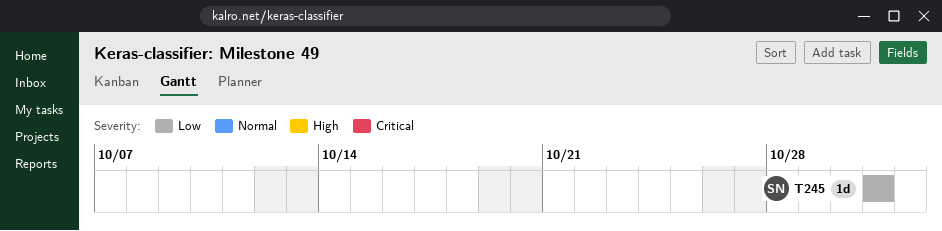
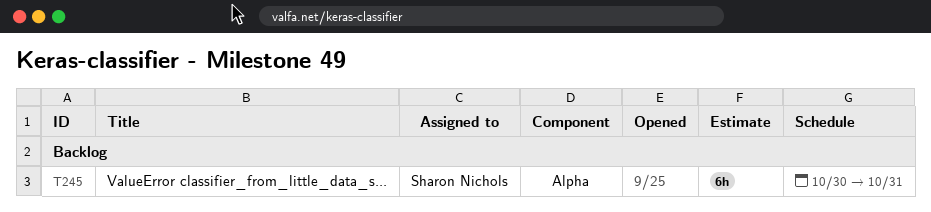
T245, estimate: 1d -> 6h
T245, start: Oct 31 -> Oct 30

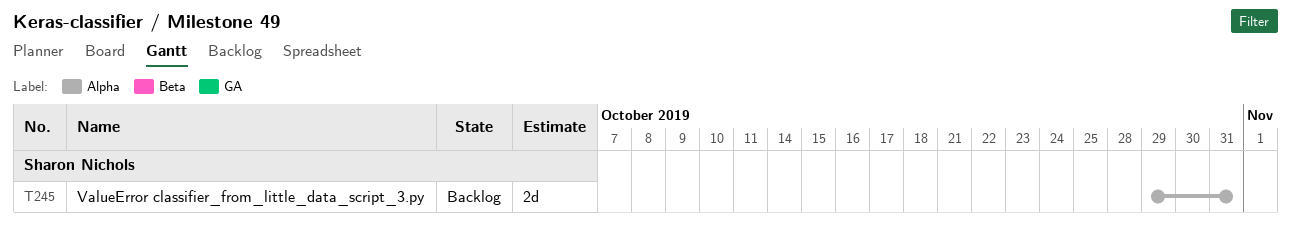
T245, estimate: 6h -> 2d
T245, start: Oct 30 -> Oct 29

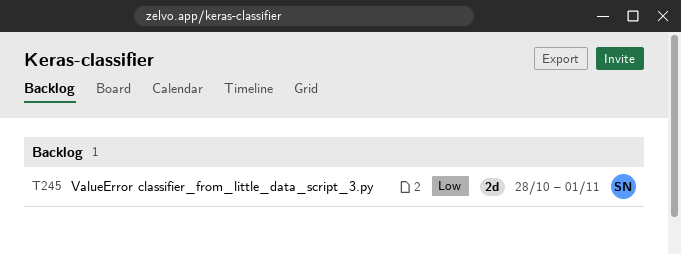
T245, start: Oct 29 -> Oct 28
T245, due: Oct 31 -> Nov 1

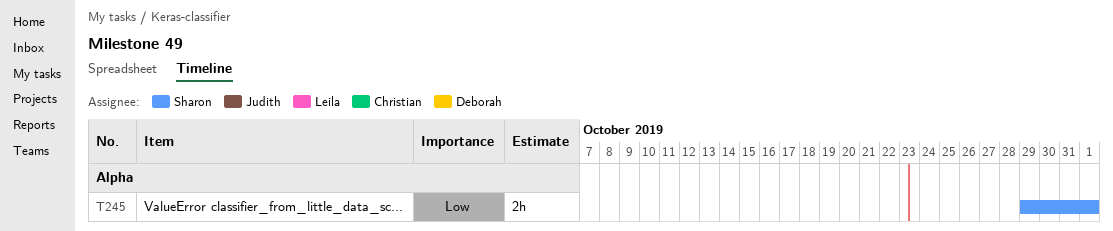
T245, estimate: 2d -> 2h
T245, start: Oct 28 -> Oct 29

